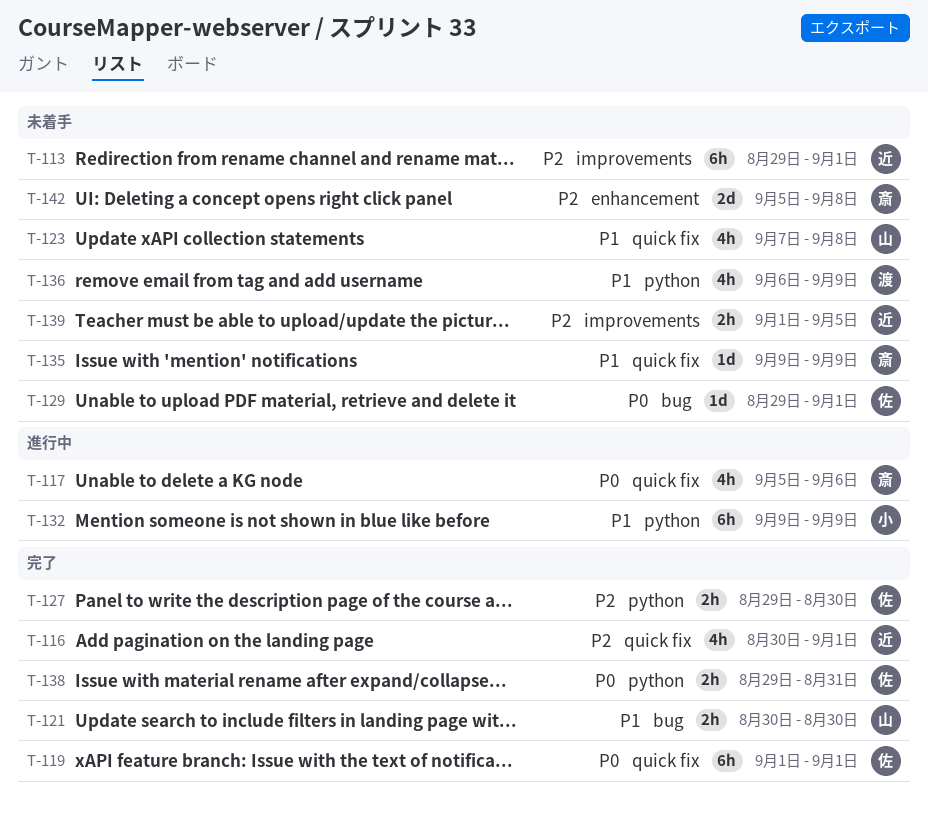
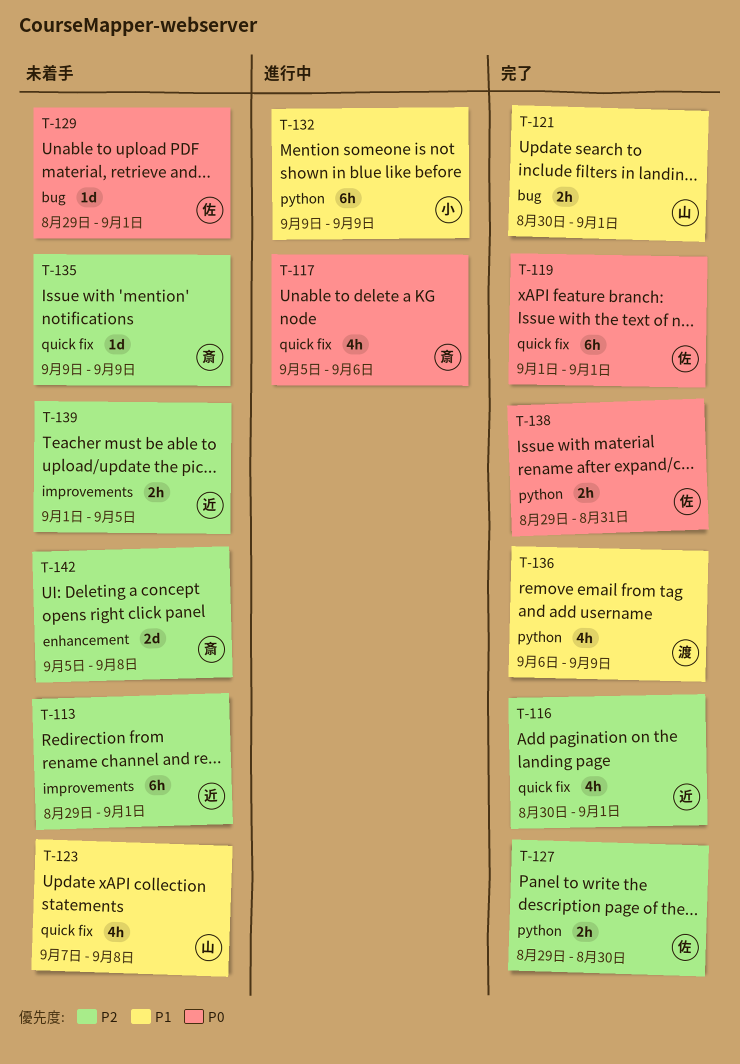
T-121, due: Aug 30 -> Sep 1
T-135, priority: P1 -> P2
T-136, status: 未着手 -> 完了

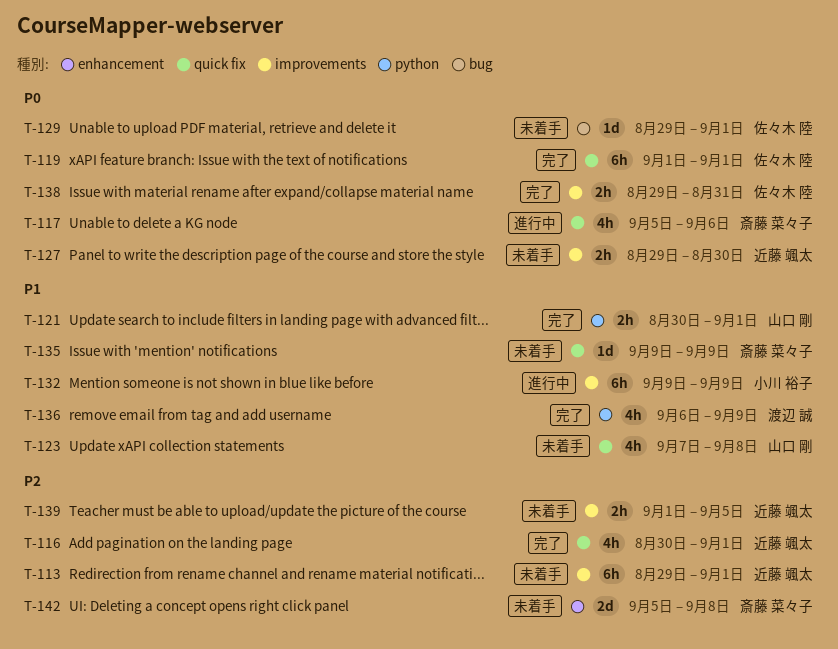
T-121, label: bug -> python
T-127, status: 完了 -> 未着手
T-127, owner: 佐々木 陸 -> 近藤 颯太
T-127, priority: P2 -> P0
T-127, label: python -> improvements
T-132, label: python -> improvements
T-135, priority: P2 -> P1
T-138, label: python -> improvements

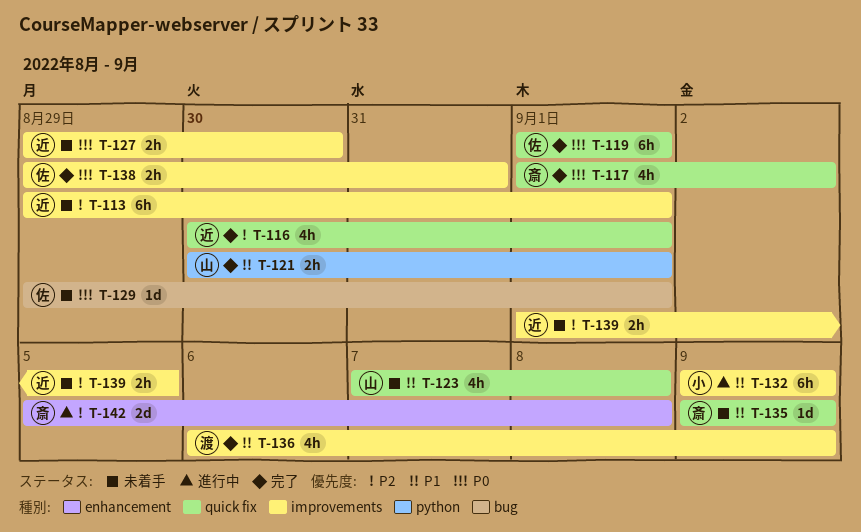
T-117, status: 進行中 -> 完了
T-117, start: Sep 5 -> Sep 1
T-117, due: Sep 6 -> Sep 2
T-136, label: python -> improvements
T-142, status: 未着手 -> 進行中

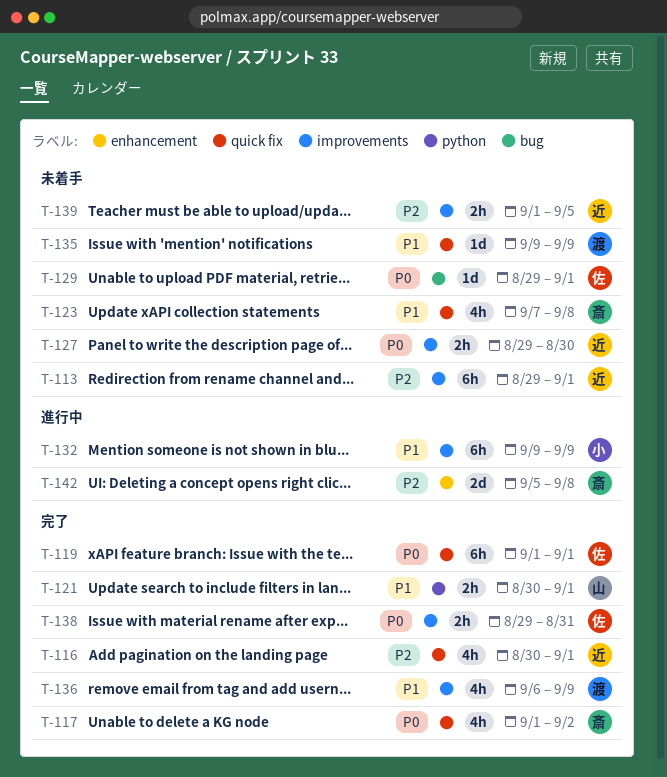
T-123, owner: 山 -> 斎
T-135, owner: 斎 -> 渡

